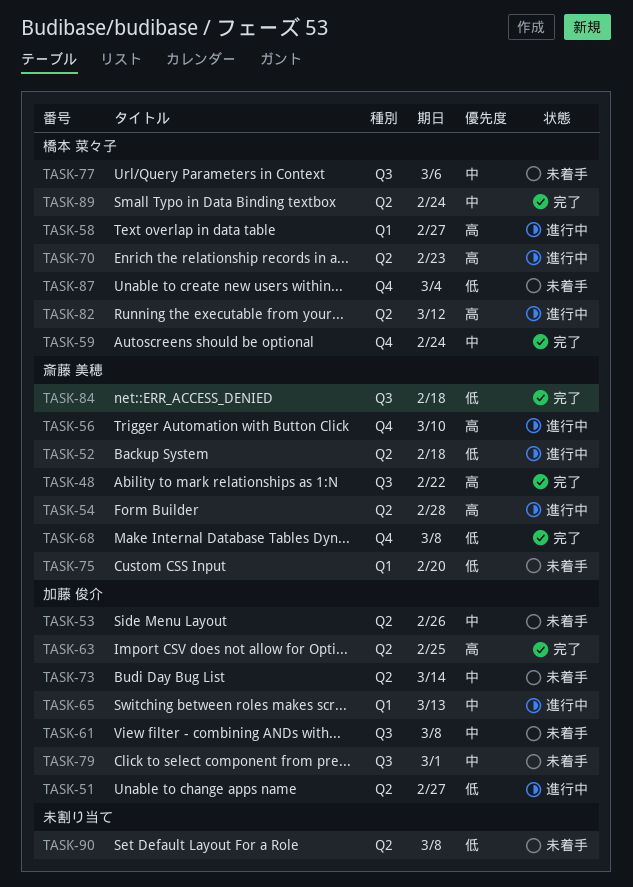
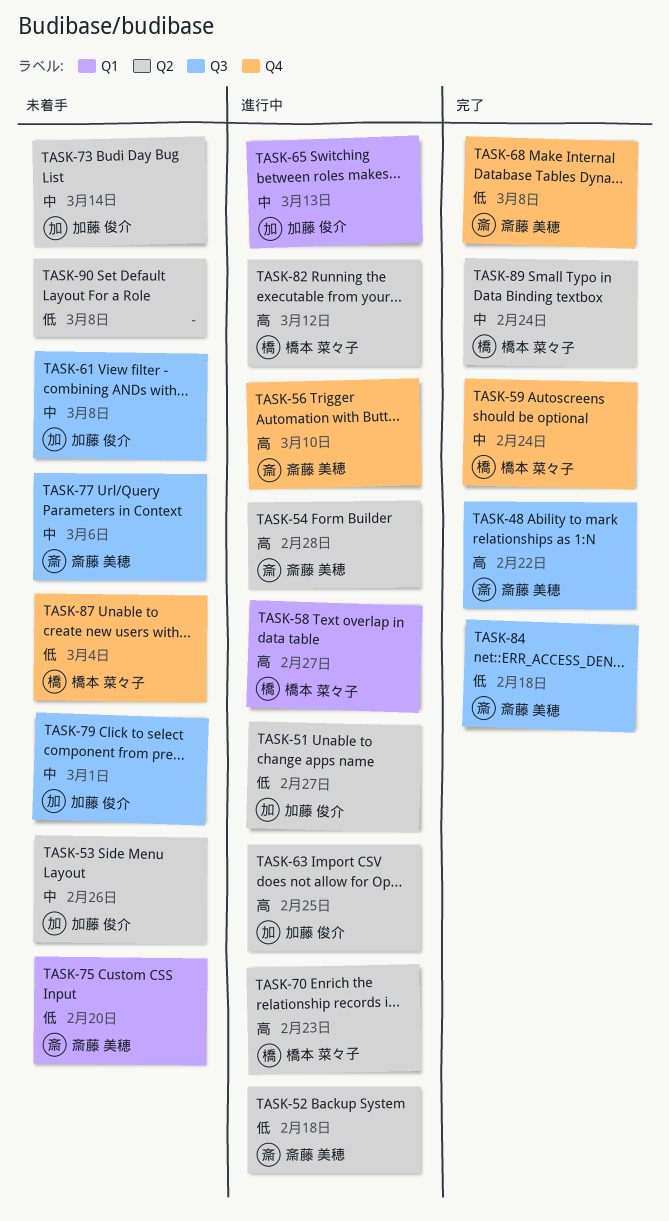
TASK-63, status: 完了 -> 進行中
TASK-77, owner: 橋本 菜々子 -> 斎藤 美穂

